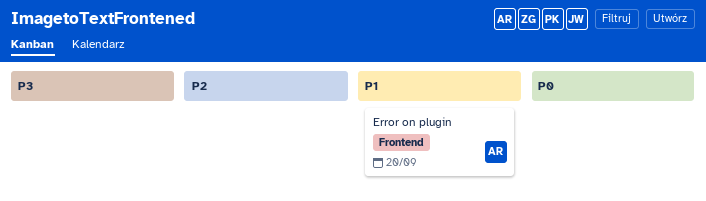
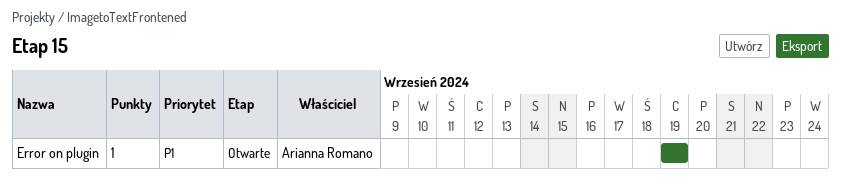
Error on plugin, due: Sep 20 -> Sep 19

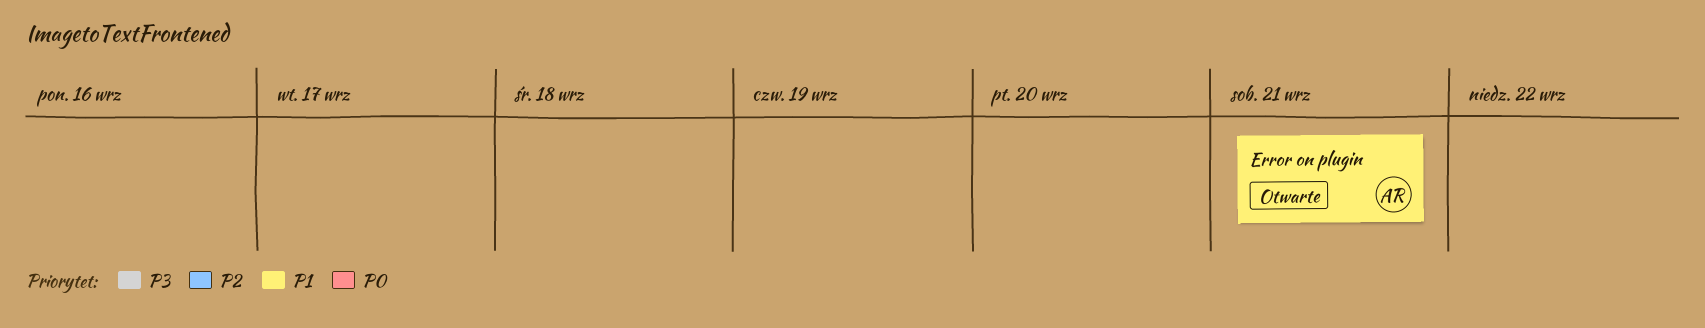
Error on plugin, due: Sep 19 -> Sep 21

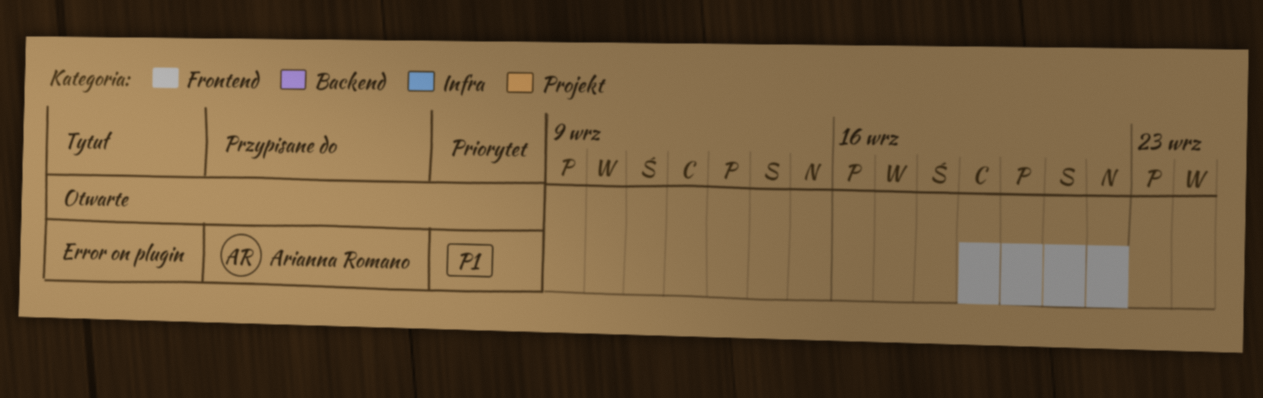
Error on plugin, due: Sep 21 -> Sep 22

